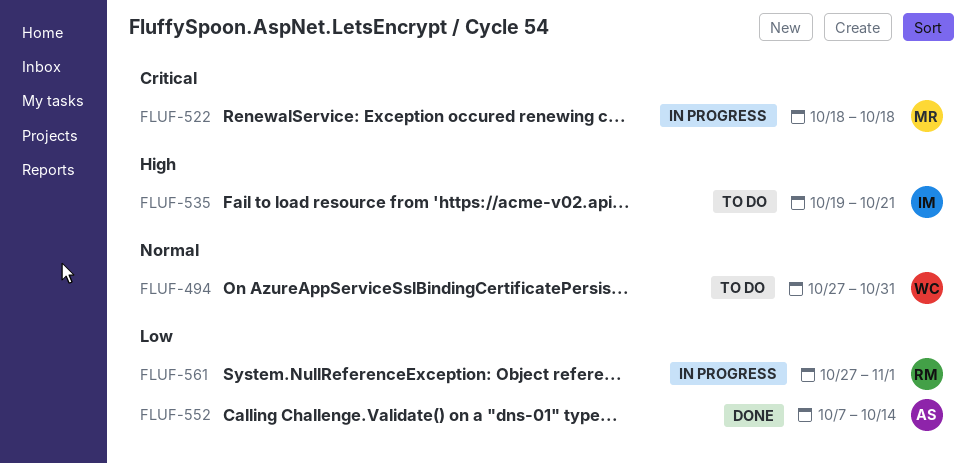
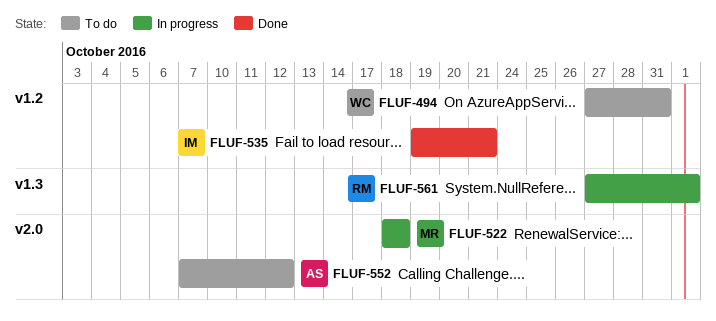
FLUF-535, status: To do -> Done
FLUF-552, status: Done -> To do
FLUF-552, due: Oct 14 -> Oct 12

